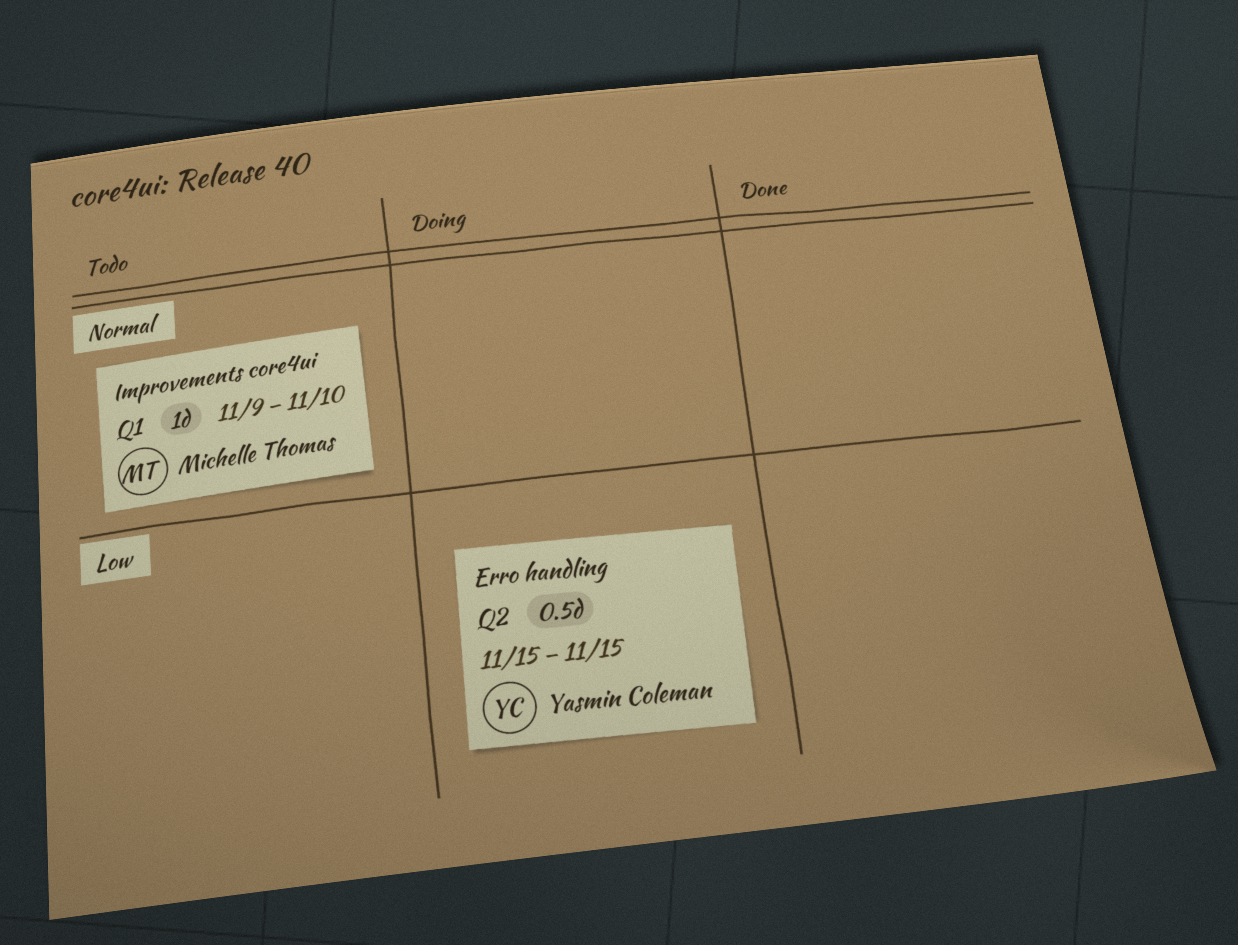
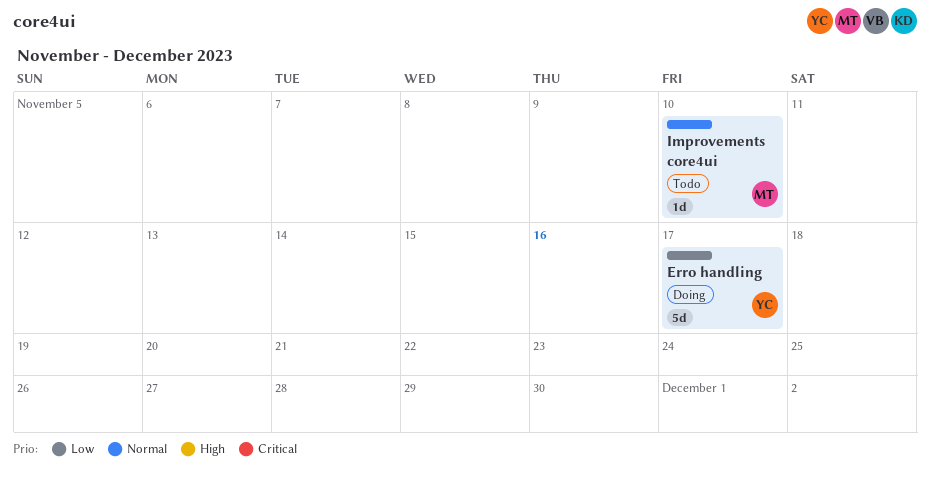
Erro handling, estimate: 0.5d -> 5d
Erro handling, due: Nov 15 -> Nov 17

